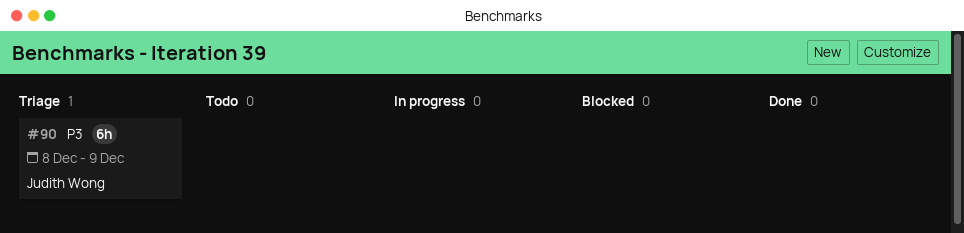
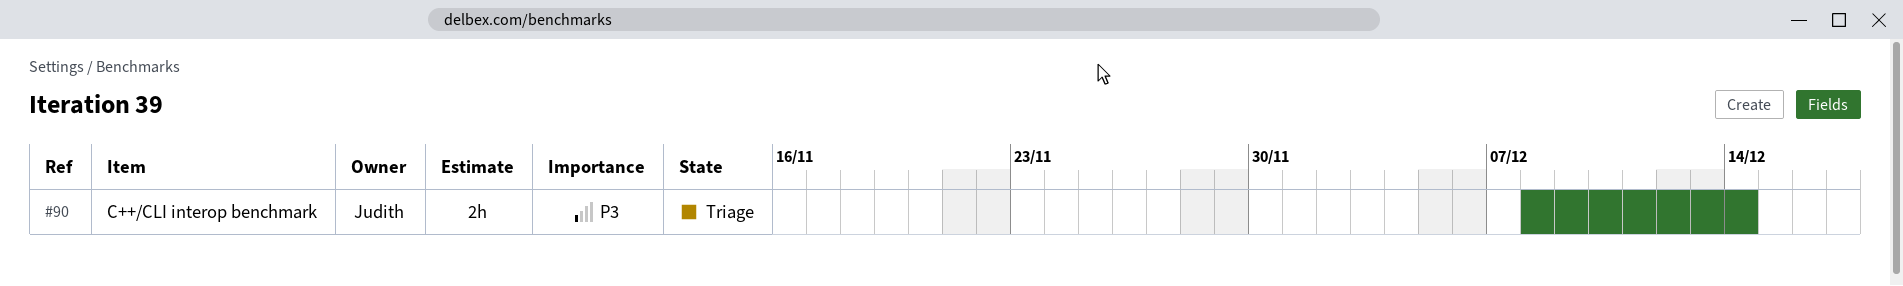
#90, estimate: 6h -> 2h
#90, due: Dec 9 -> Dec 14

